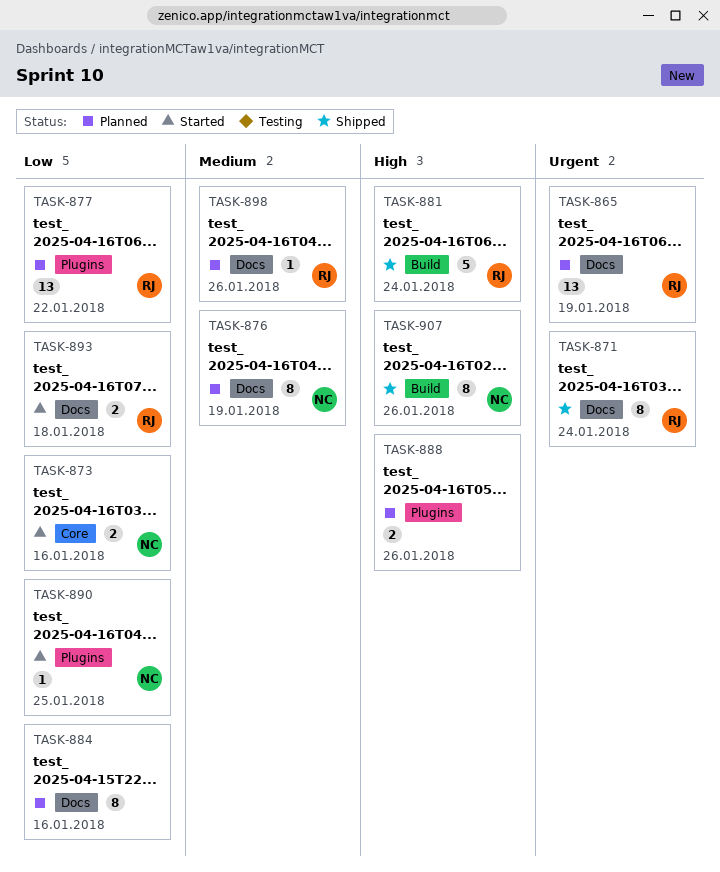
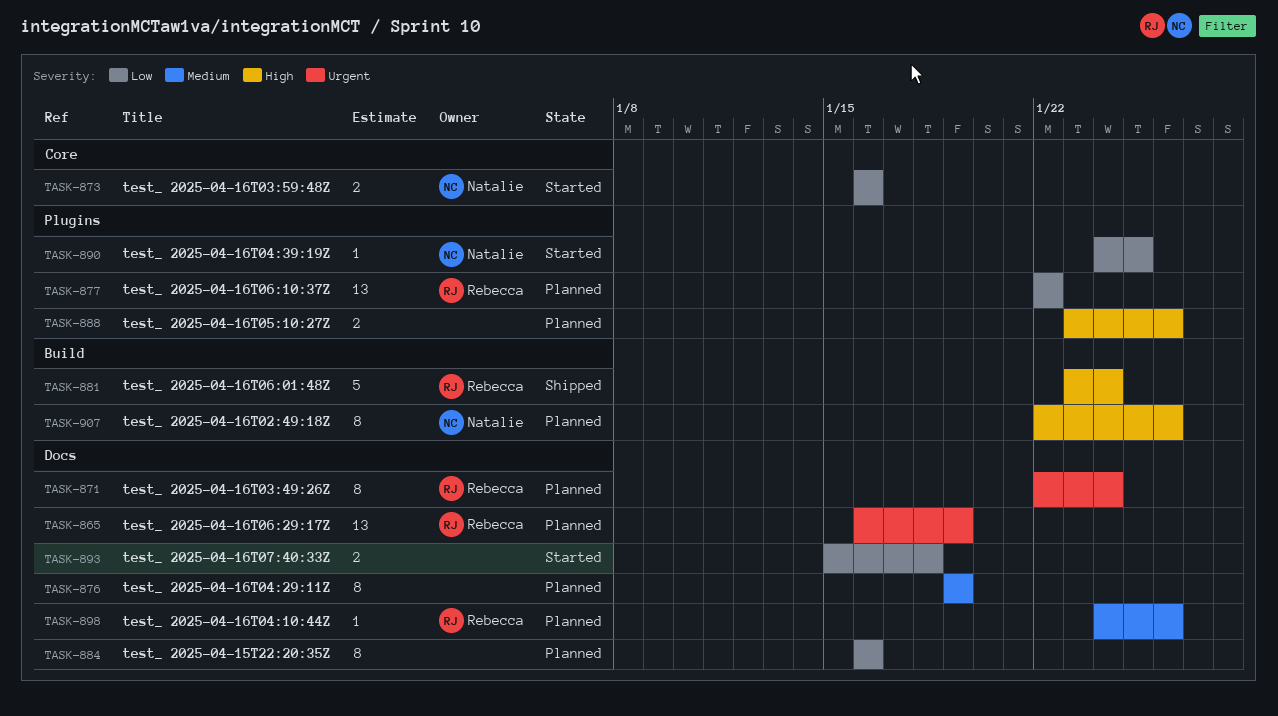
TASK-871, status: Shipped -> Planned
TASK-876, owner: Natalie -> none
TASK-893, owner: Rebecca -> none
TASK-907, status: Shipped -> Planned

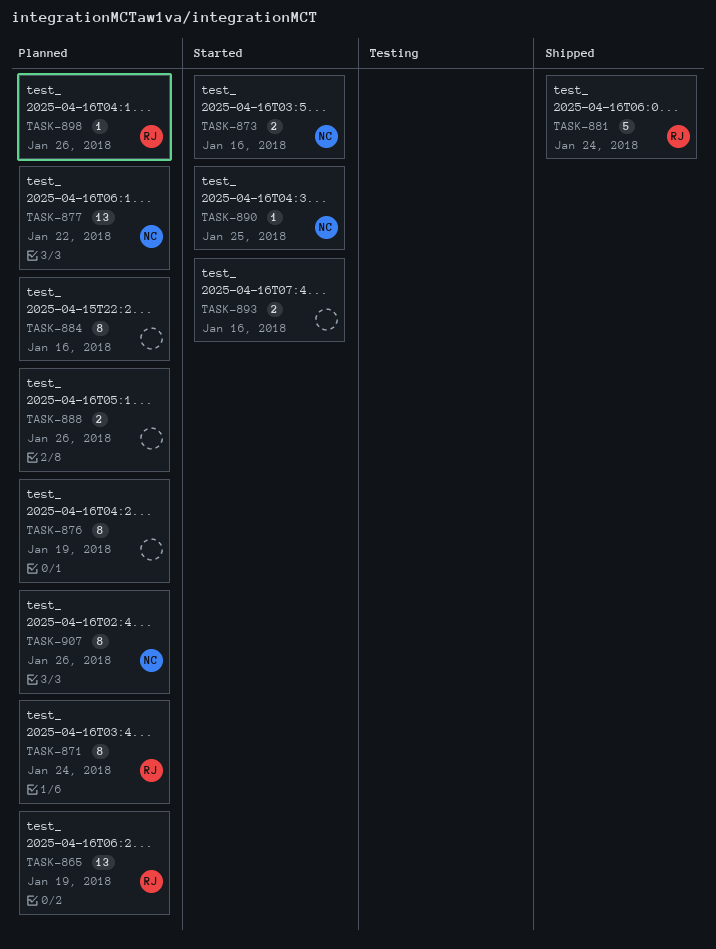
TASK-877, owner: Rebecca -> Natalie
TASK-893, due: Jan 18 -> Jan 16

